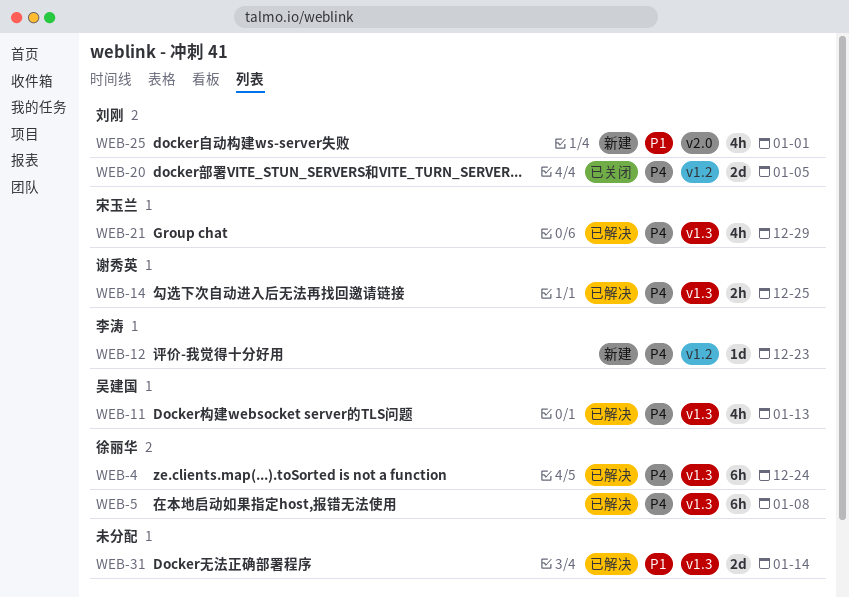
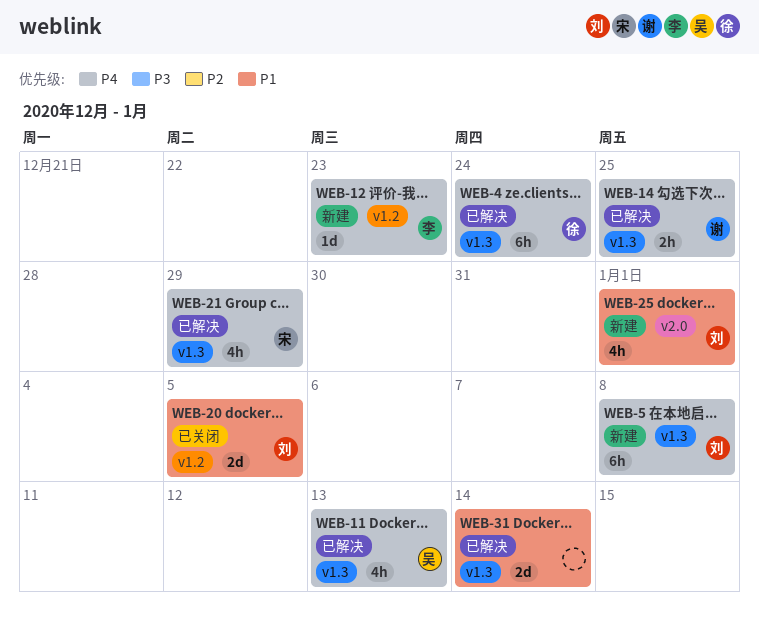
WEB-5, status: 已解决 -> 新建
WEB-5, owner: 徐丽华 -> 刘刚
WEB-20, priority: P4 -> P1

